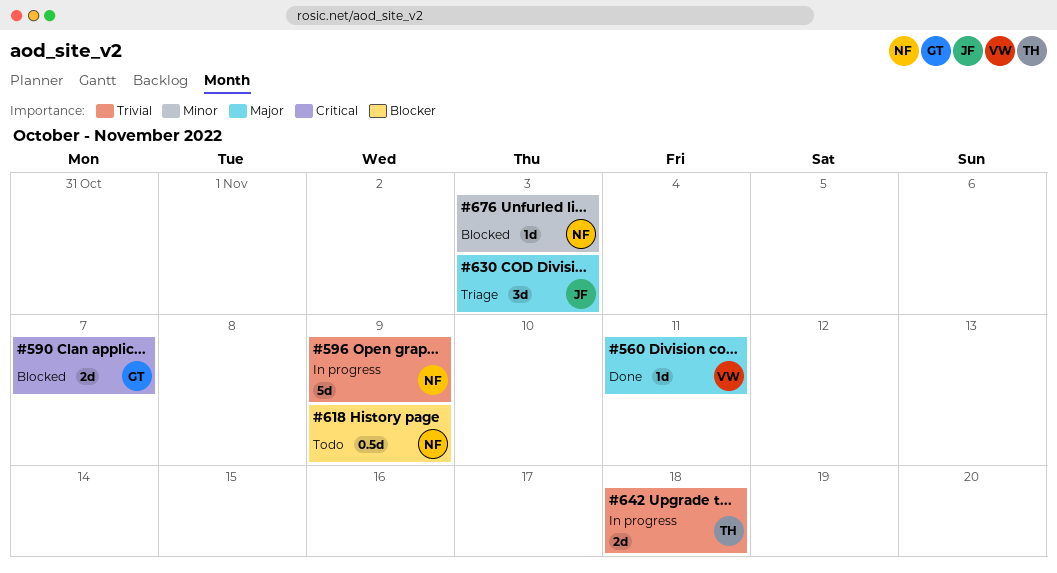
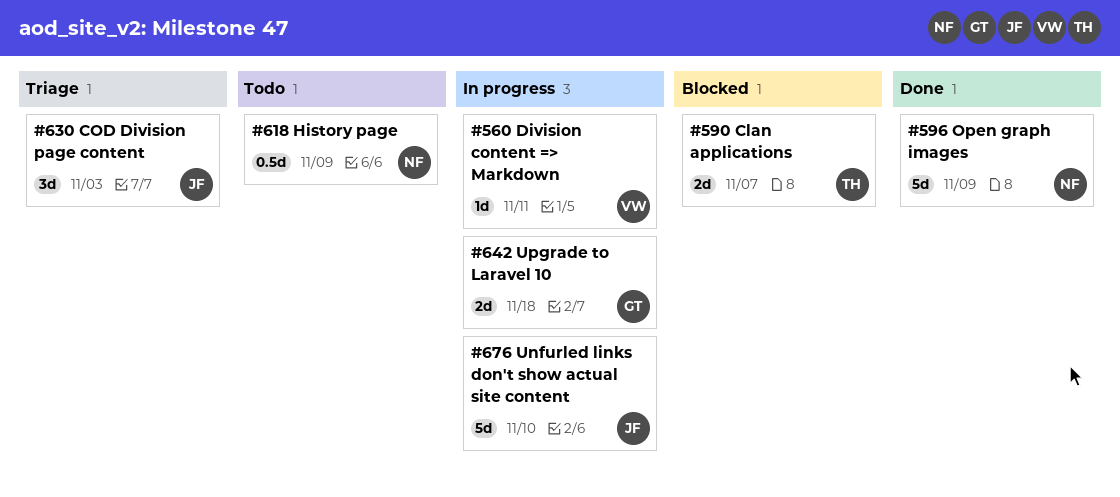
#560, status: Done -> In progress
#590, owner: GT -> TH
#596, status: In progress -> Done
#642, owner: TH -> GT
#676, status: Blocked -> In progress
#676, owner: NF -> JF
#676, estimate: 1d -> 5d
#676, due: Nov 3 -> Nov 10

